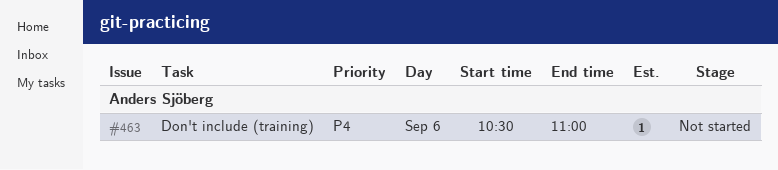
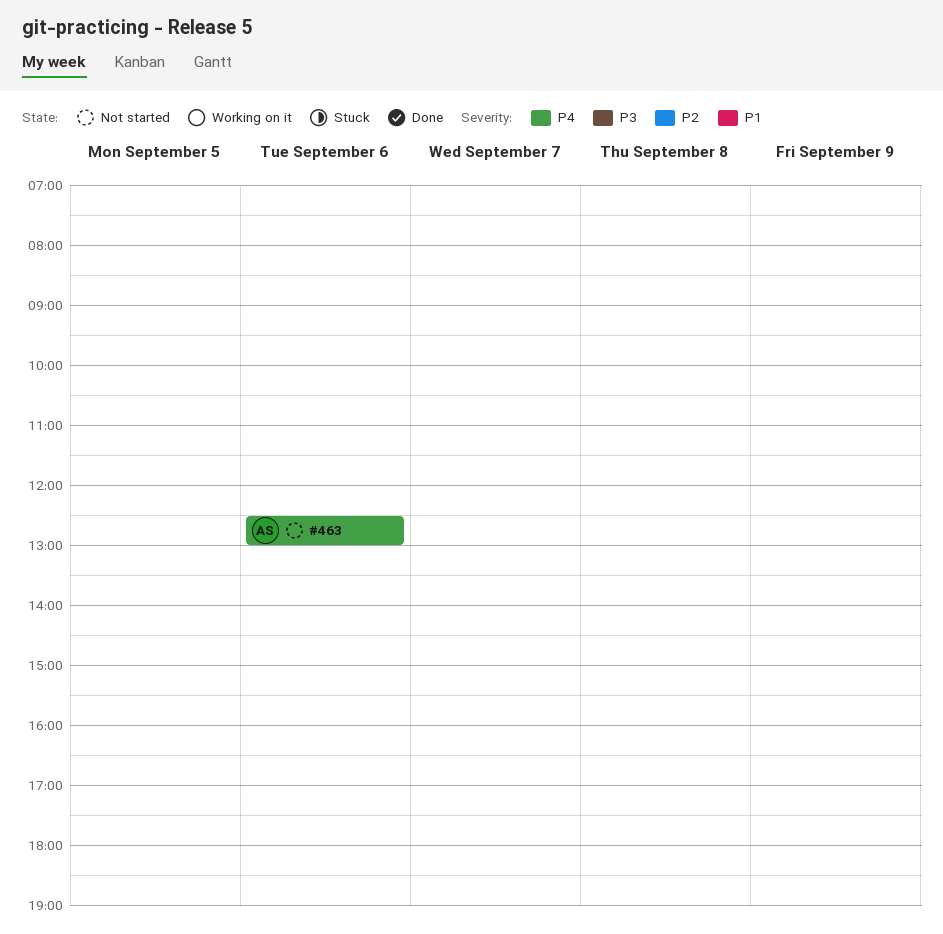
#463, begins: 10:30 -> 12:30
#463, ends: 11:00 -> 13:00

